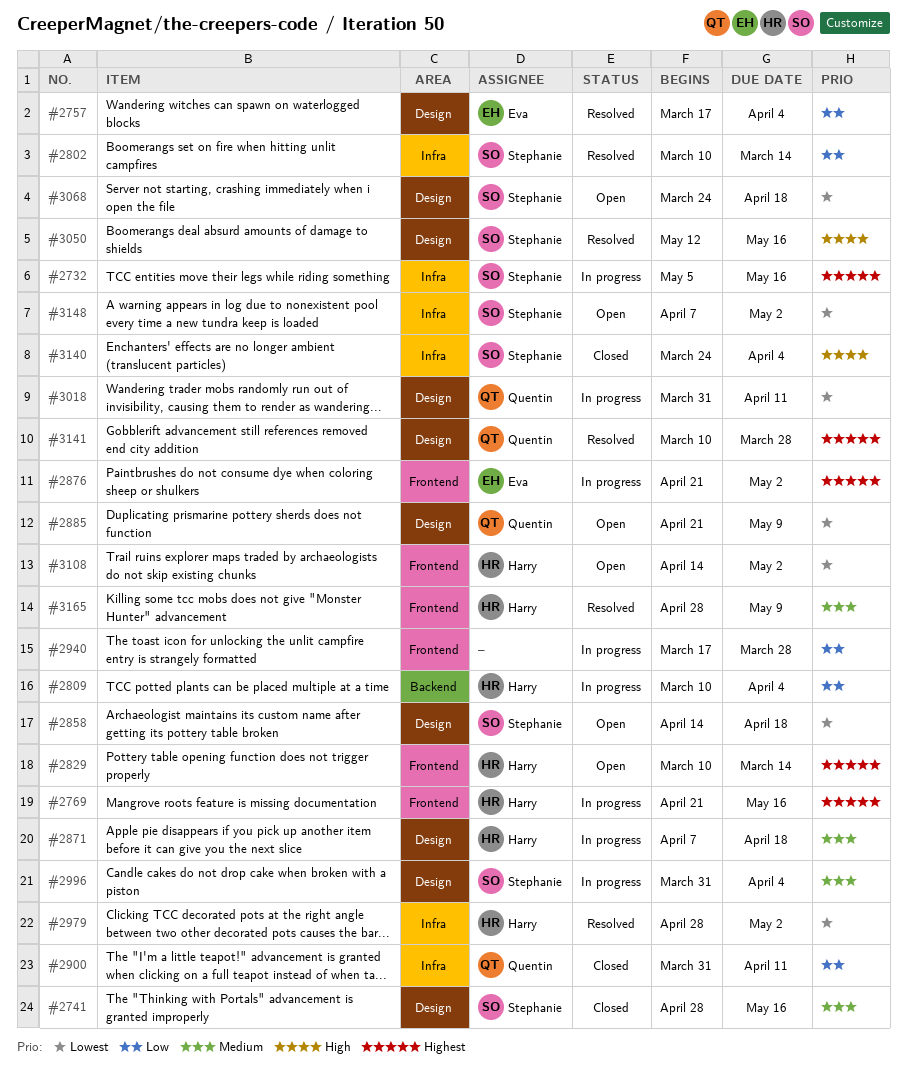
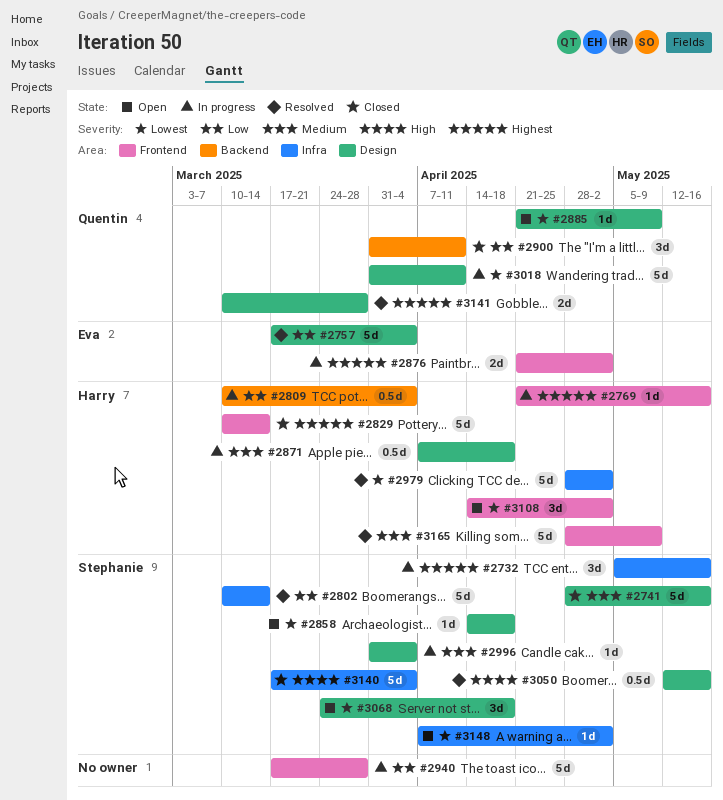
#2829, status: Open -> Closed
#2900, label: Infra -> Backend
#3140, start: Mar 24 -> Mar 17

